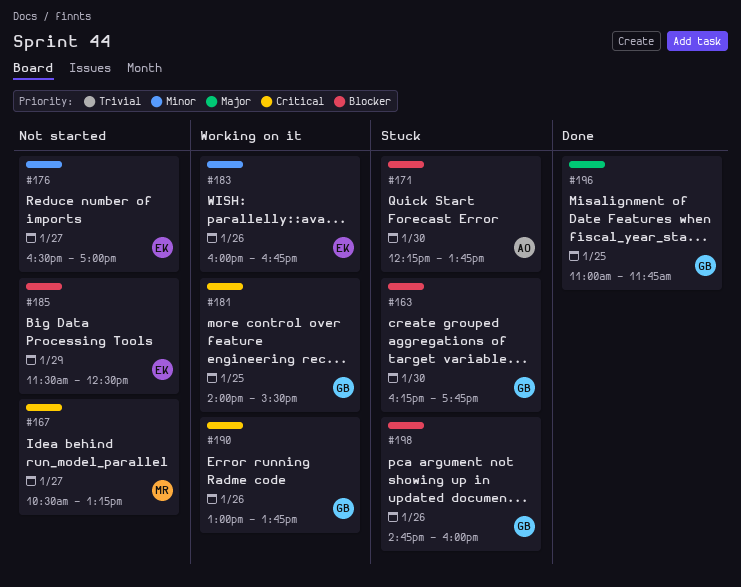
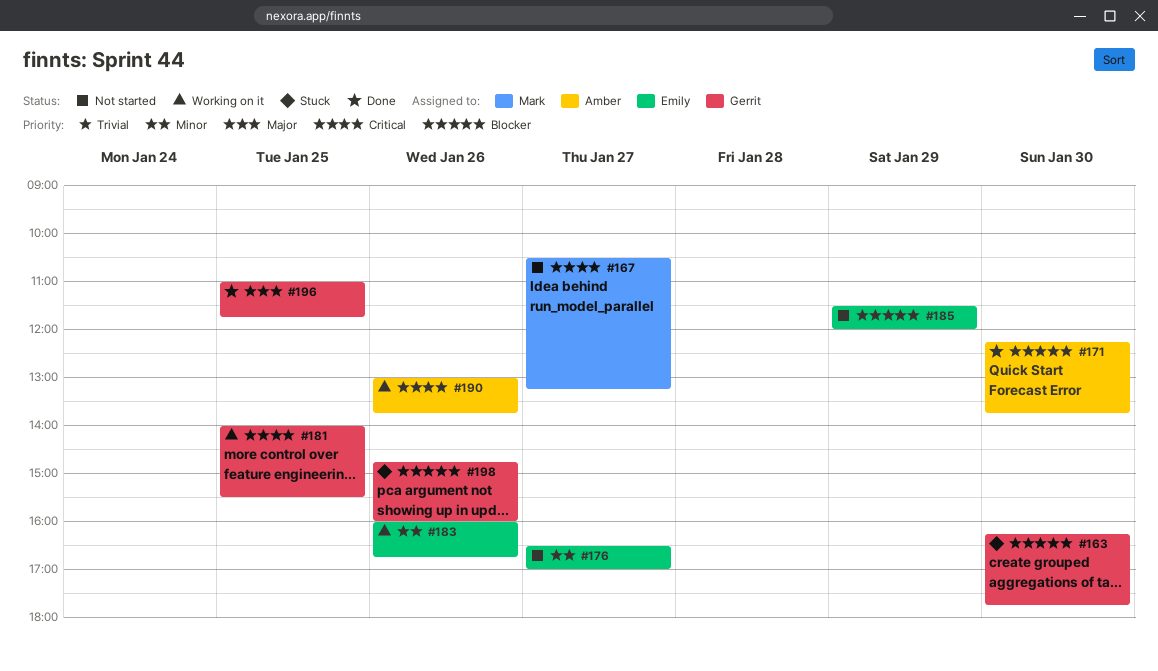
#171, status: Stuck -> Done
#185, ends: 12:30 -> 12:00
#190, owner: Gerrit -> Amber

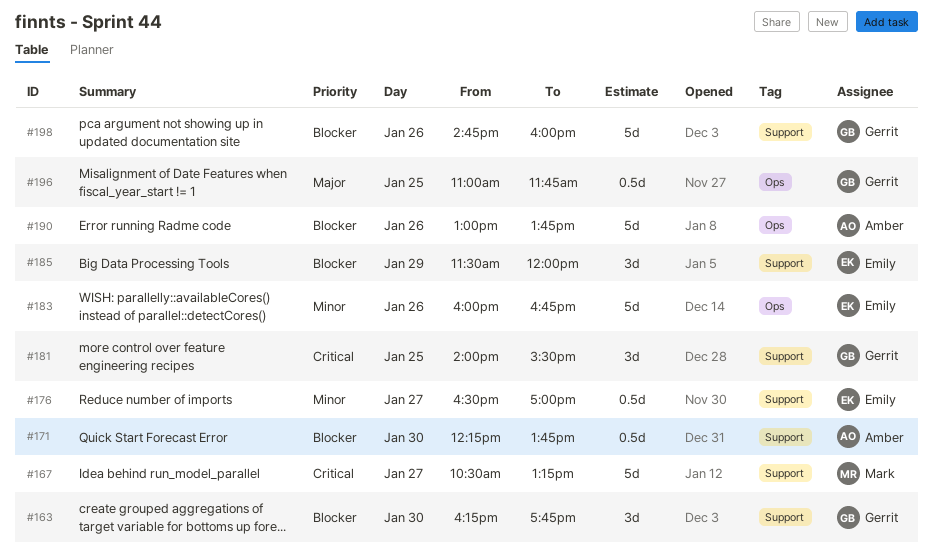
#190, priority: Critical -> Blocker

